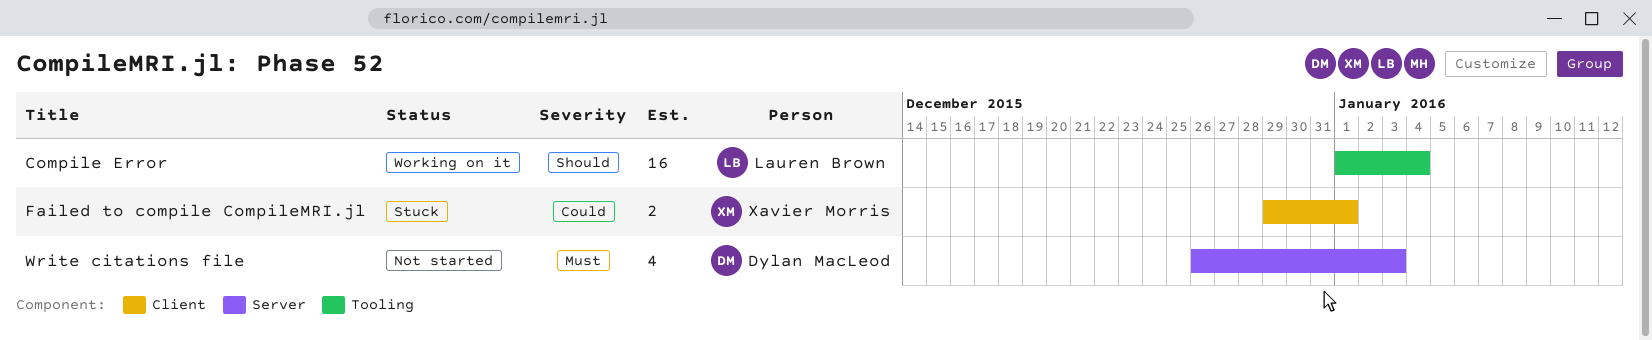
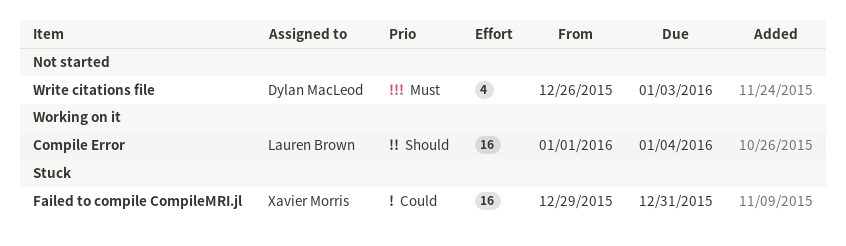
Failed to compile CompileMRI.jl, estimate: 2 -> 16
Failed to compile CompileMRI.jl, due: Jan 1 -> Dec 31

